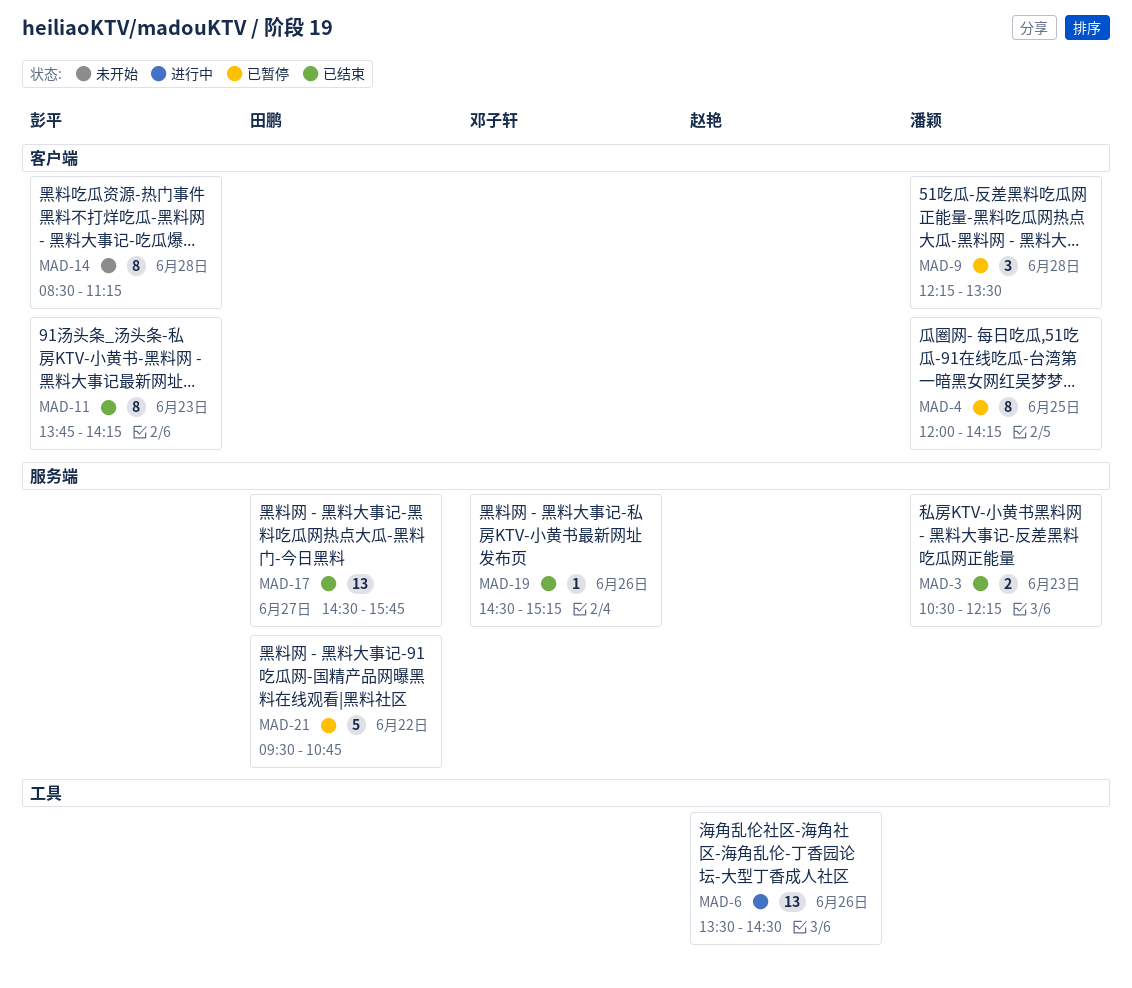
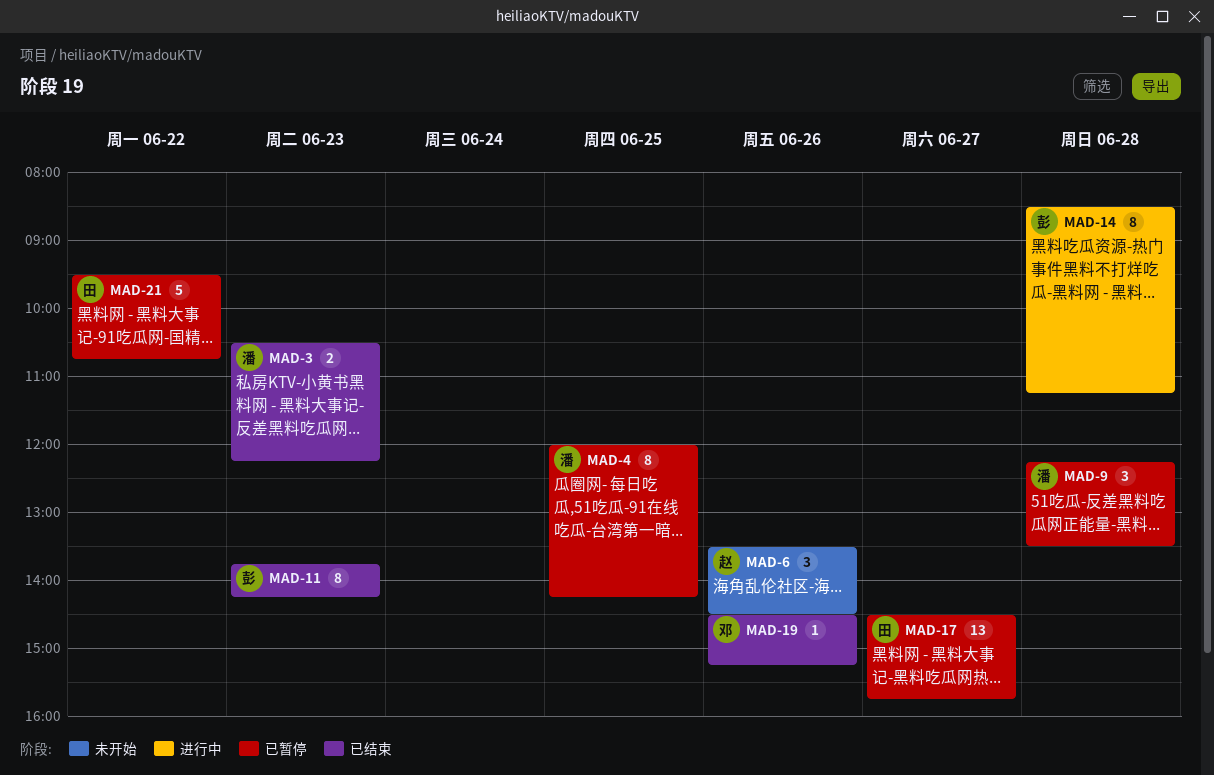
MAD-6, status: 进行中 -> 未开始
MAD-6, estimate: 13 -> 3
MAD-14, status: 未开始 -> 进行中
MAD-17, status: 已结束 -> 已暂停

